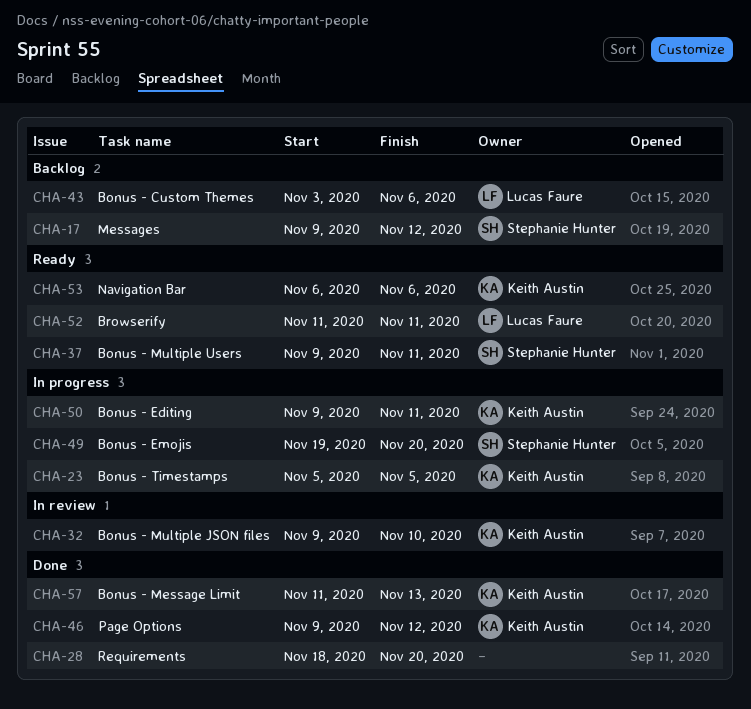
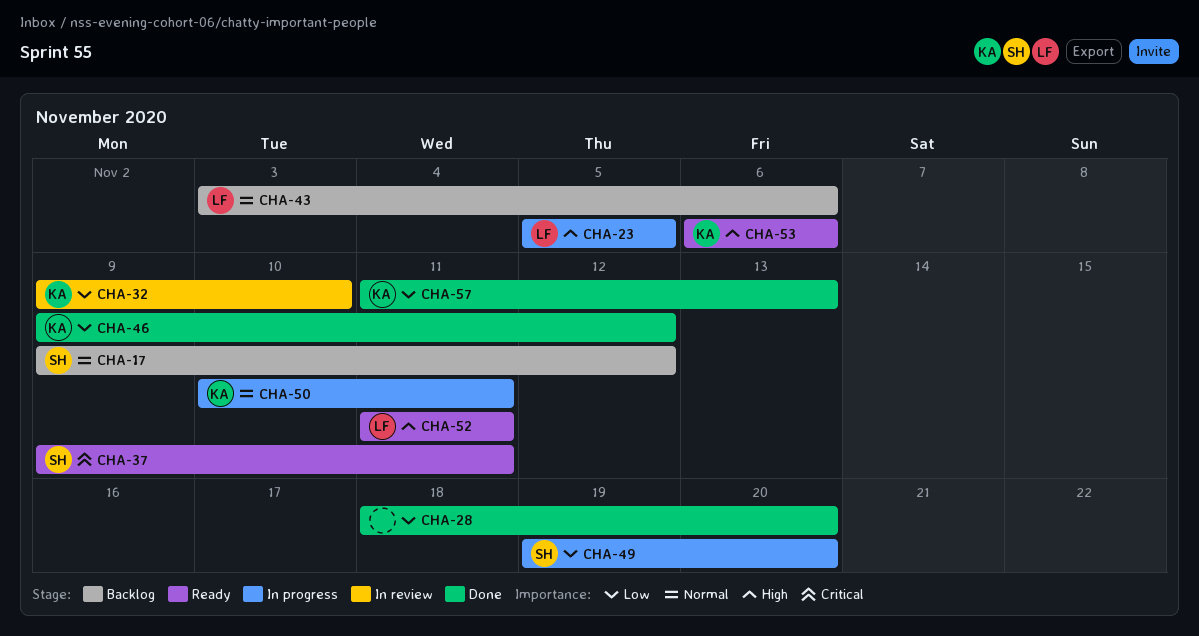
CHA-23, owner: Keith Austin -> Lucas Faure
CHA-50, start: Nov 9 -> Nov 10

